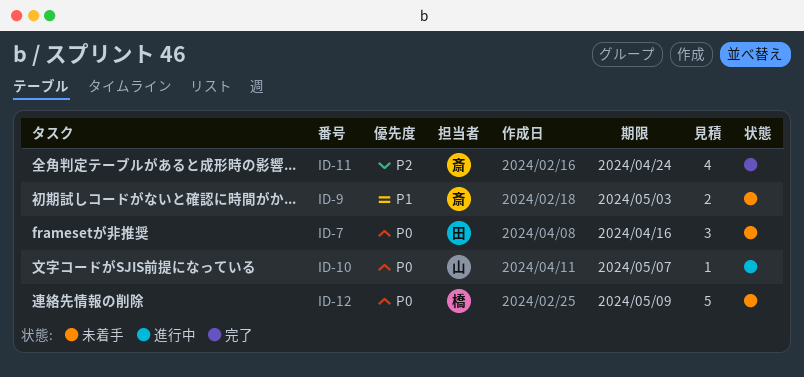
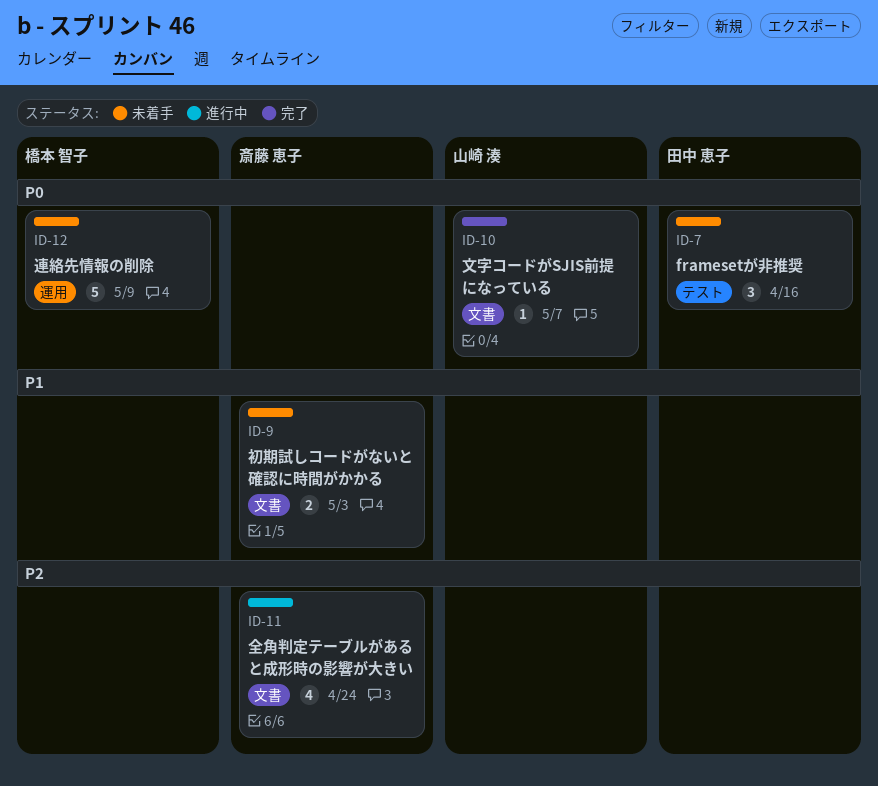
ID-10, status: 進行中 -> 完了
ID-11, status: 完了 -> 進行中

